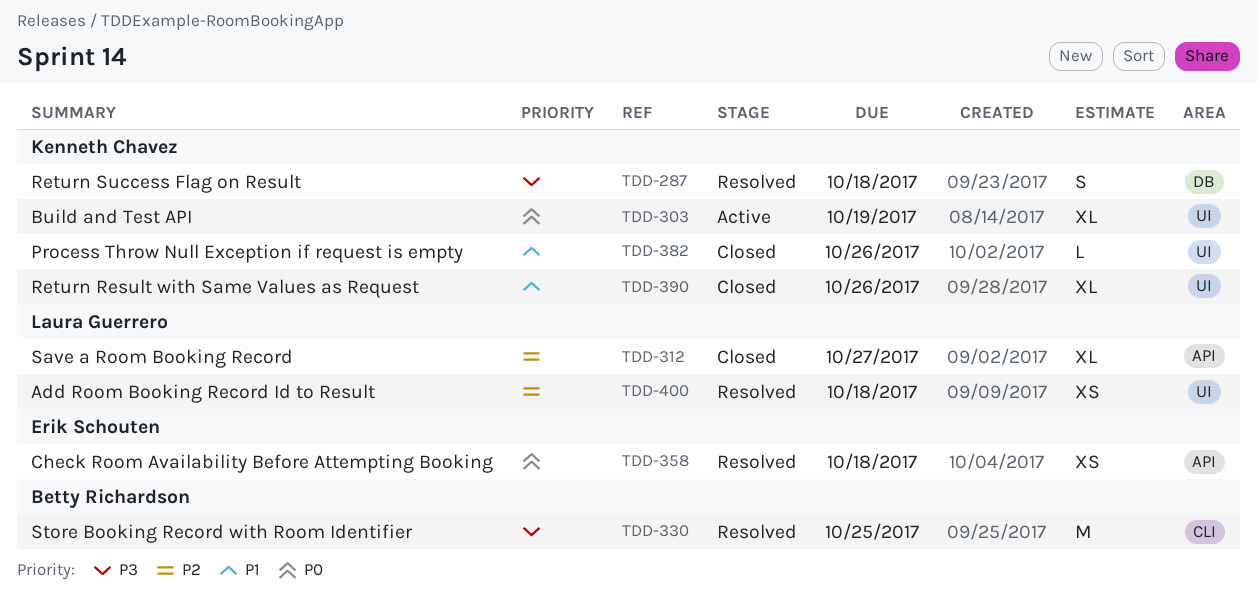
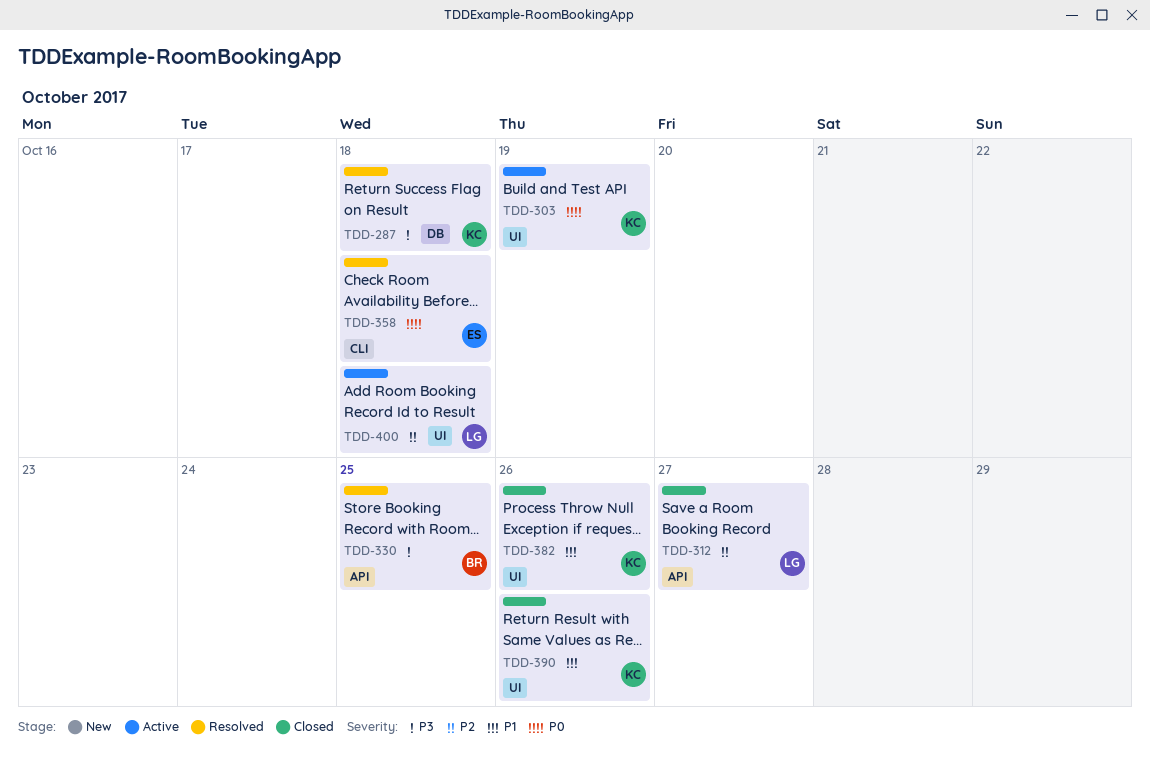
TDD-330, label: CLI -> API
TDD-358, label: API -> CLI
TDD-400, status: Resolved -> Active

